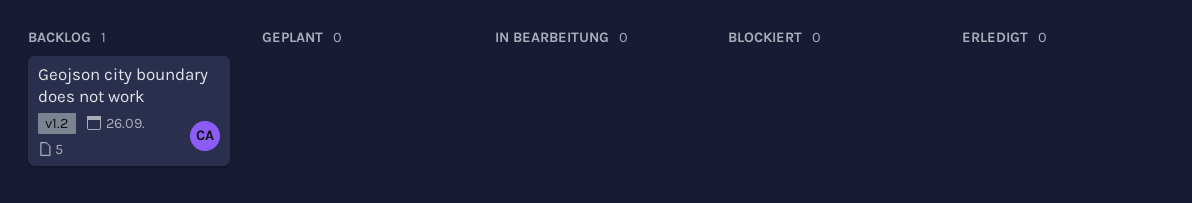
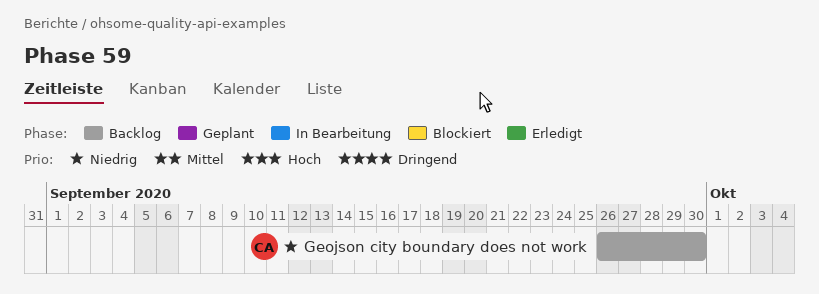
Geojson city boundary does not work, due: Sep 26 -> Sep 30

